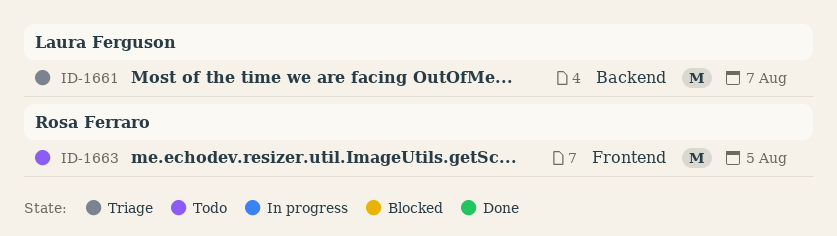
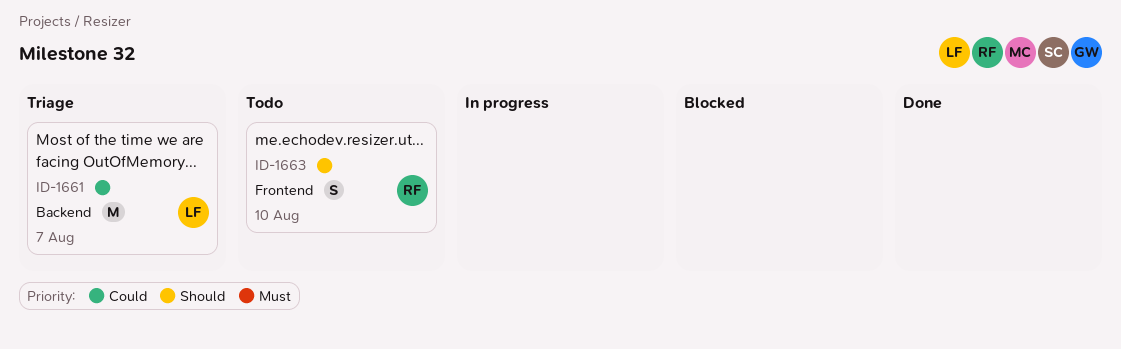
ID-1663, estimate: M -> S
ID-1663, due: Aug 5 -> Aug 10

